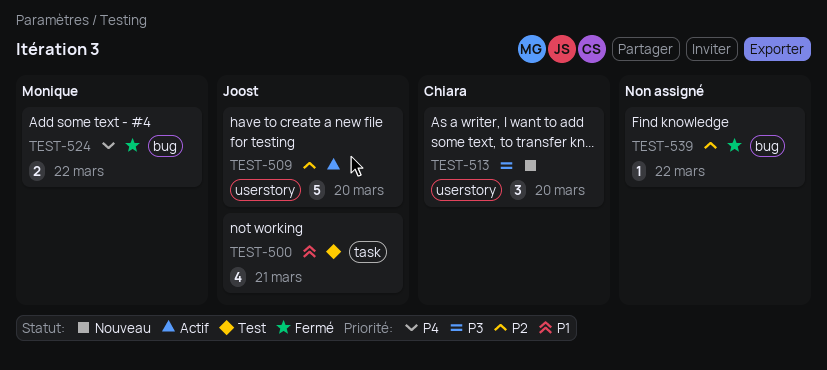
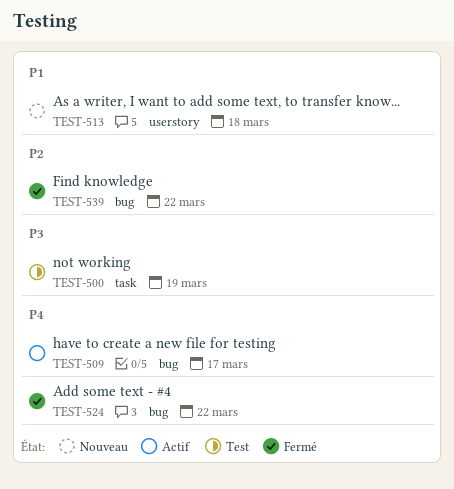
TEST-500, priority: P1 -> P3
TEST-500, due: Mar 21 -> Mar 19
TEST-509, priority: P2 -> P4
TEST-509, label: userstory -> bug
TEST-509, due: Mar 20 -> Mar 17
TEST-513, priority: P3 -> P1
TEST-513, due: Mar 20 -> Mar 18

